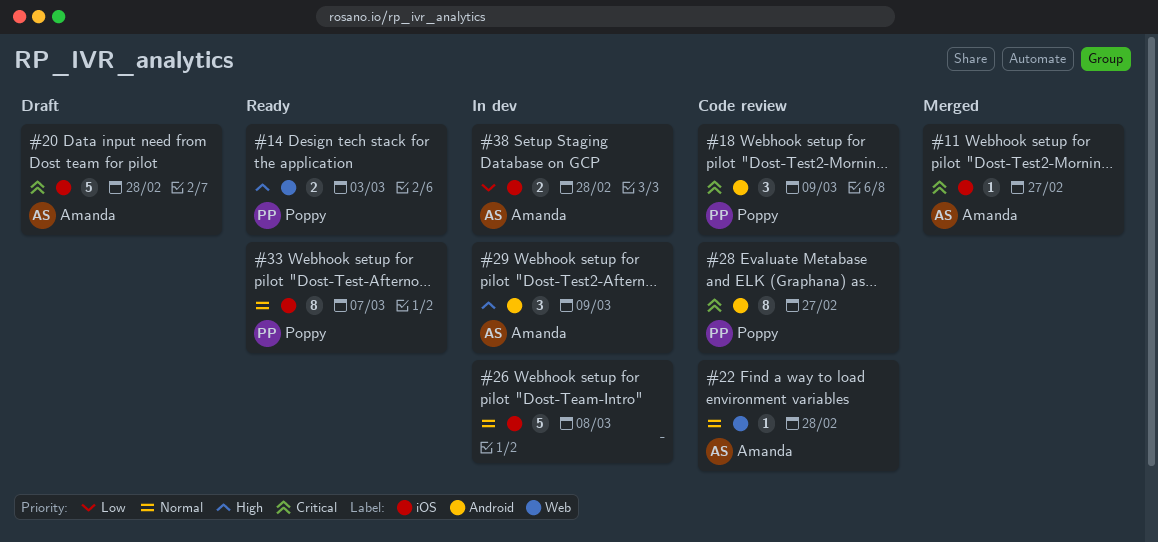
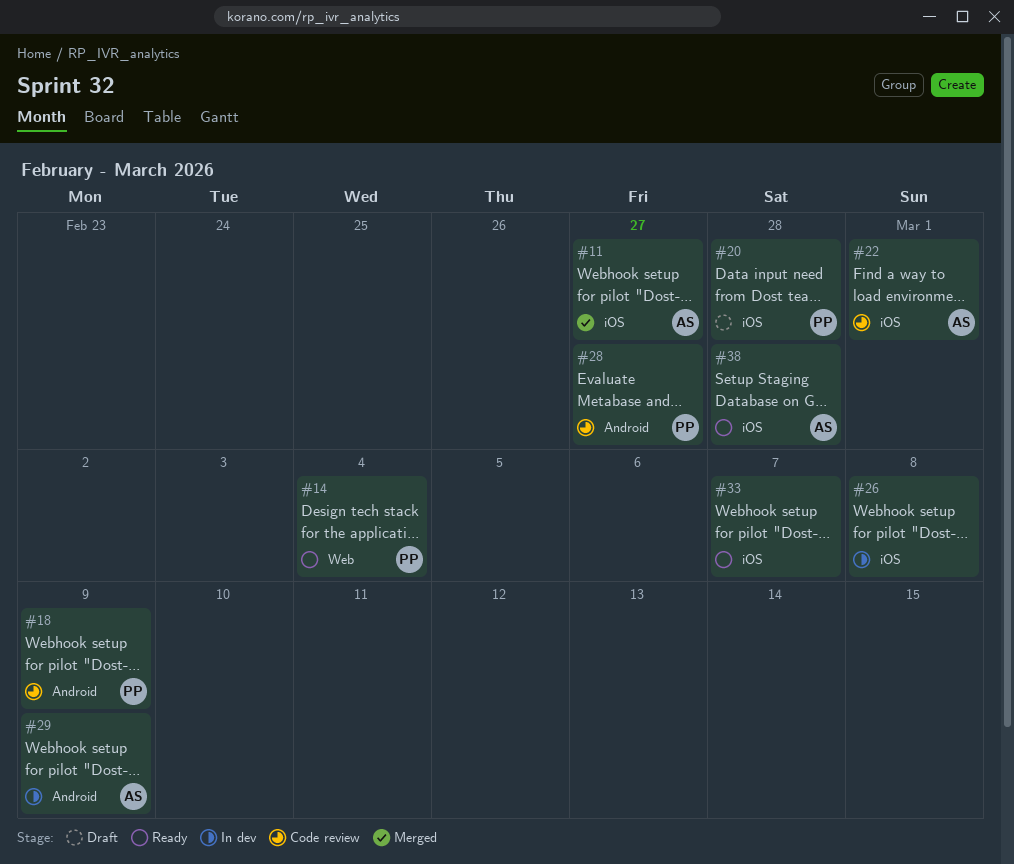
#14, due: Mar 3 -> Mar 4
#20, owner: Amanda -> Poppy
#22, label: Web -> iOS
#22, due: Feb 28 -> Mar 1
#33, owner: Poppy -> none
#38, status: In dev -> Ready

